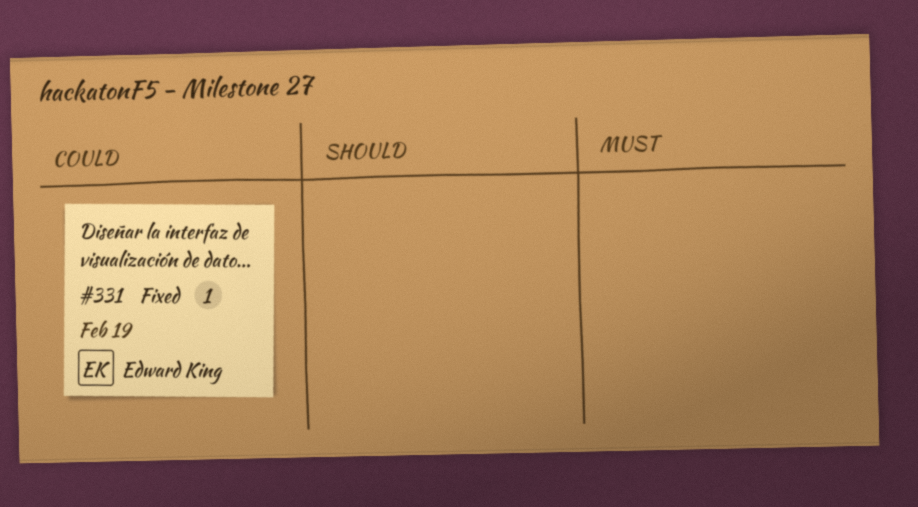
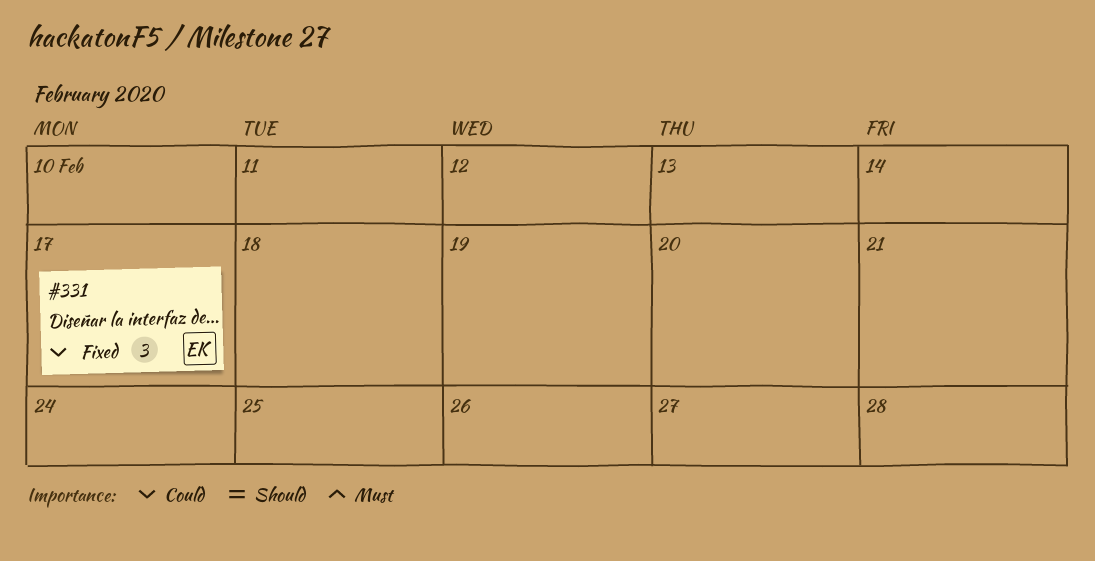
#331, estimate: 1 -> 3
#331, due: Feb 19 -> Feb 17

